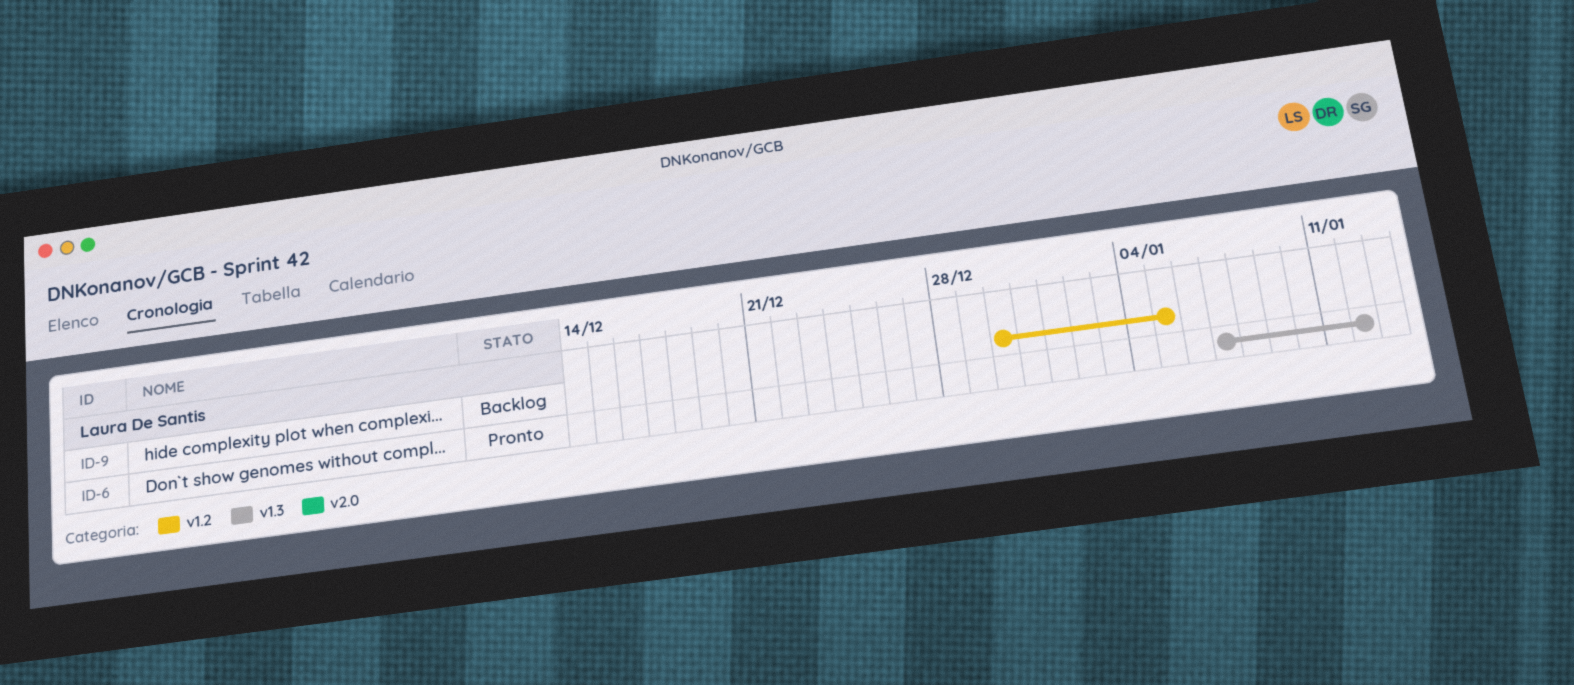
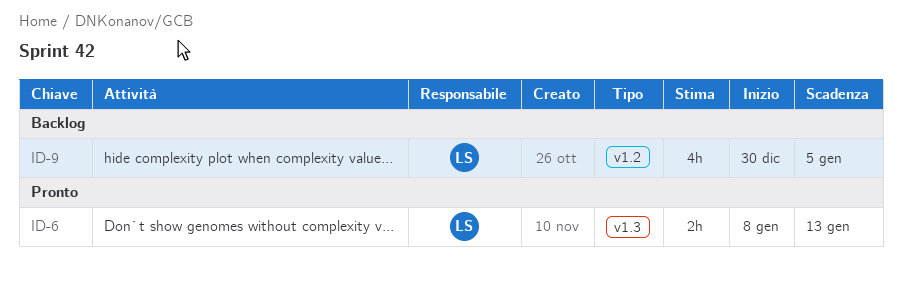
ID-6, start: Jan 7 -> Jan 8
ID-6, due: Jan 12 -> Jan 13

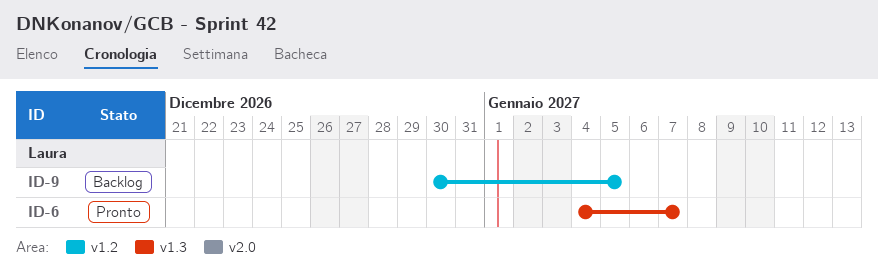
ID-6, start: Jan 8 -> Jan 4
ID-6, due: Jan 13 -> Jan 7

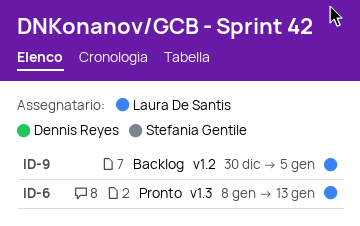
ID-6, start: Jan 4 -> Jan 8
ID-6, due: Jan 7 -> Jan 13

